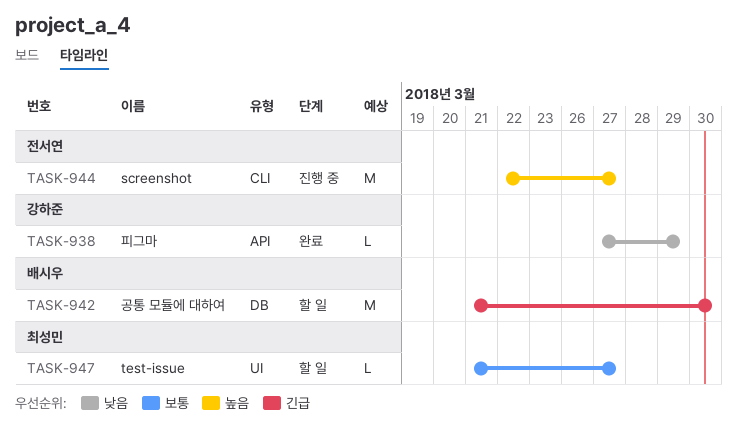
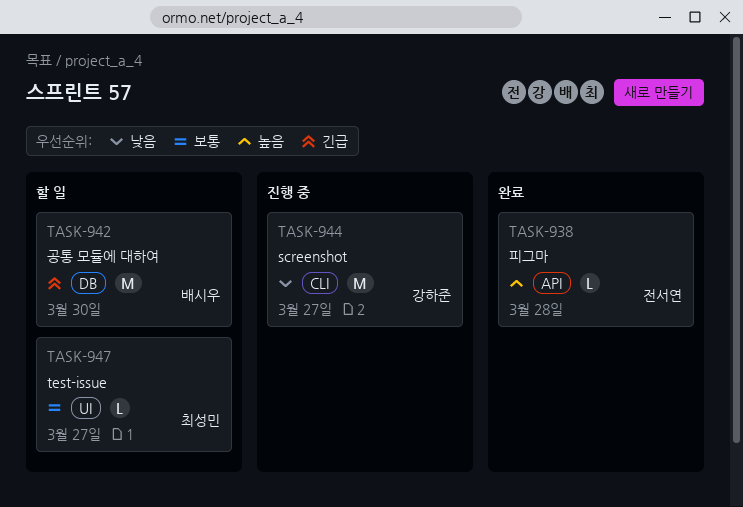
TASK-938, owner: 강하준 -> 전서연
TASK-938, priority: 낮음 -> 높음
TASK-938, due: Mar 29 -> Mar 28
TASK-944, owner: 전서연 -> 강하준
TASK-944, priority: 높음 -> 낮음

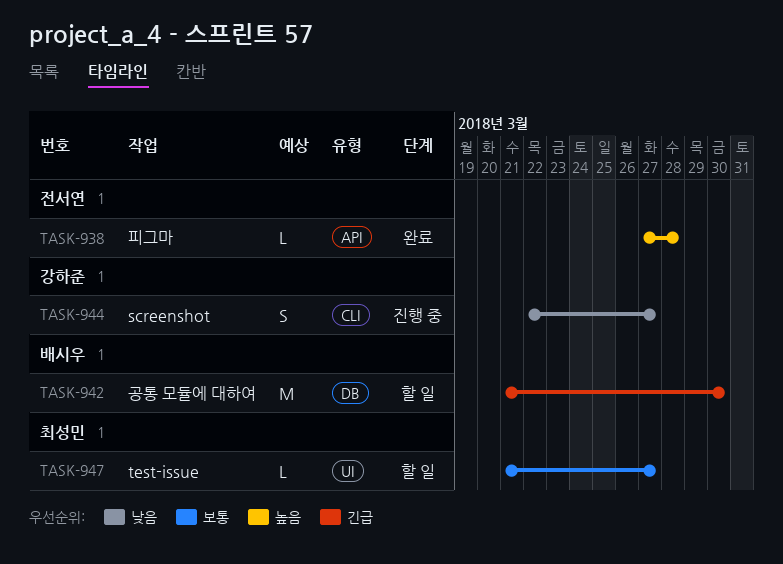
TASK-944, estimate: M -> S

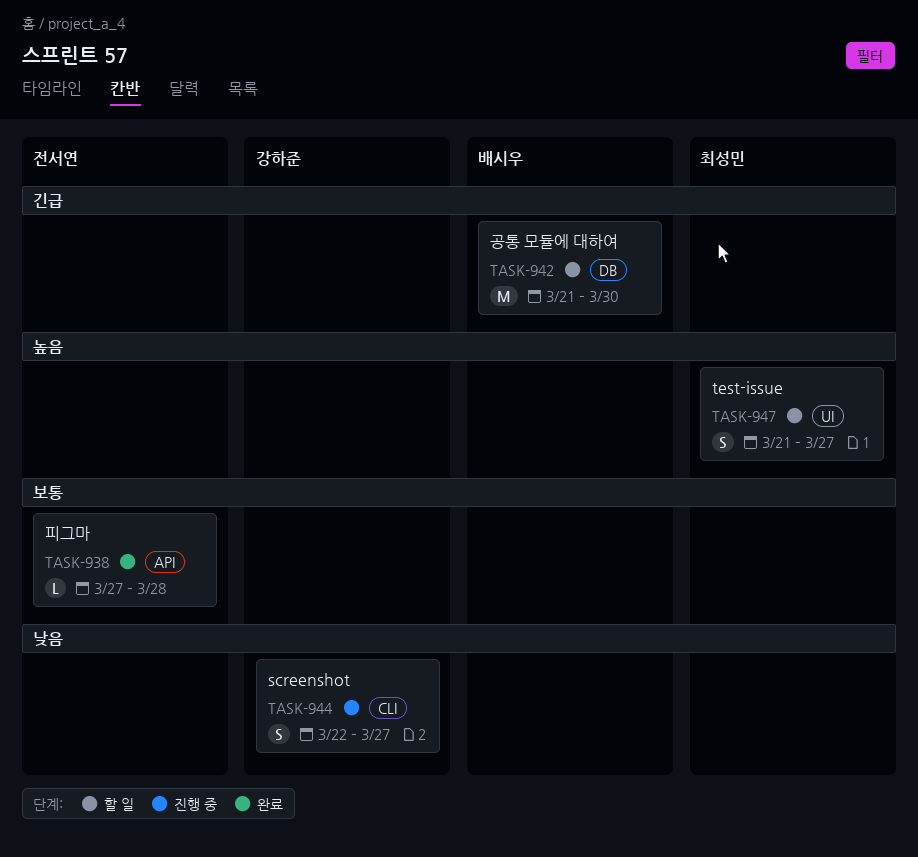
TASK-938, priority: 높음 -> 보통
TASK-947, priority: 보통 -> 높음
TASK-947, estimate: L -> S

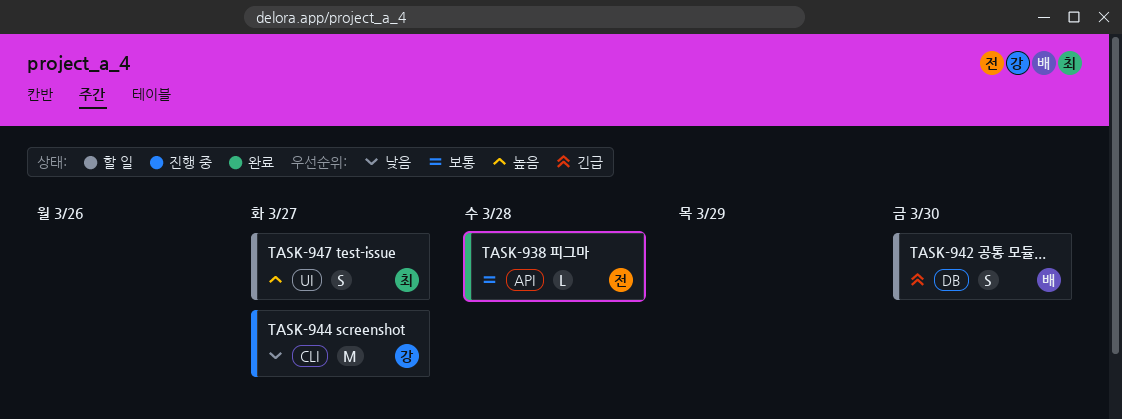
TASK-942, estimate: M -> S
TASK-944, estimate: S -> M

